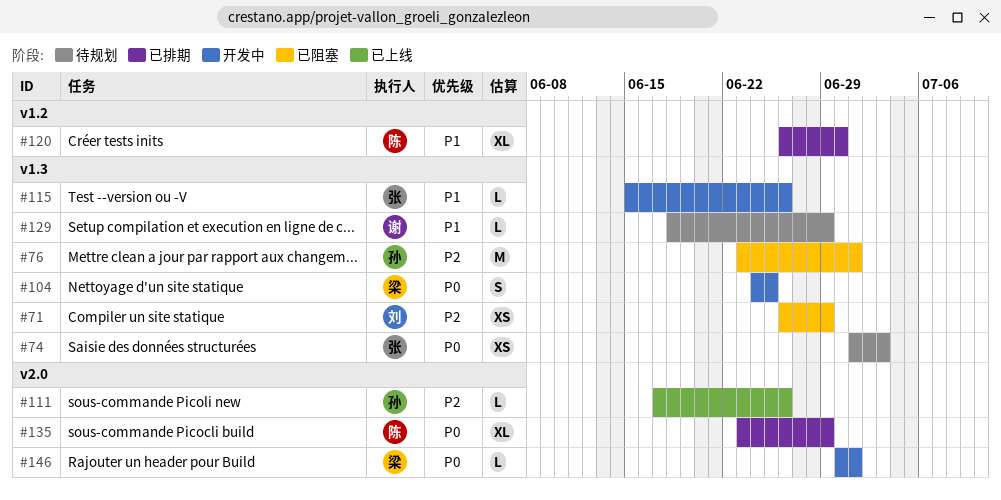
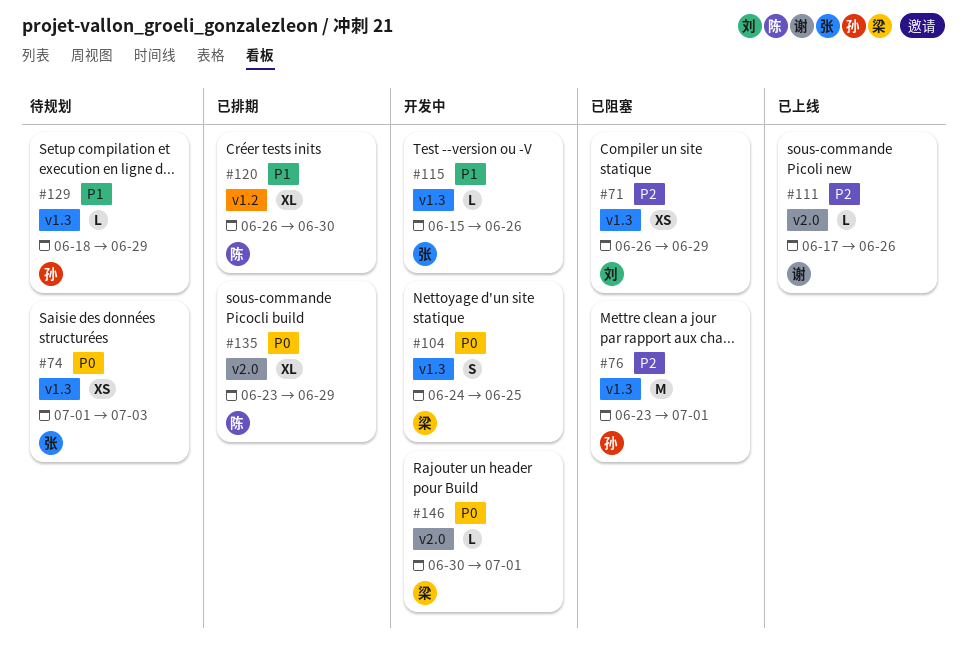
#111, owner: 孙 -> 谢
#129, owner: 谢 -> 孙

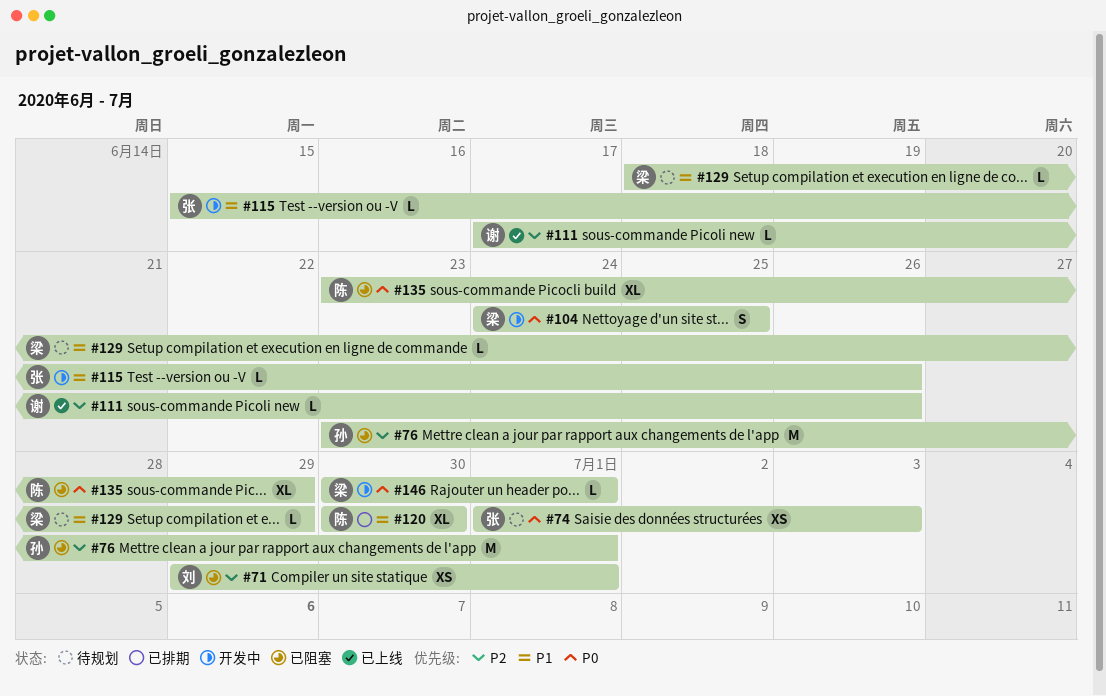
#71, start: Jun 26 -> Jun 29
#71, due: Jun 29 -> Jul 1
#120, start: Jun 26 -> Jun 30
#129, owner: 孙 -> 梁
#135, status: 已排期 -> 已阻塞

